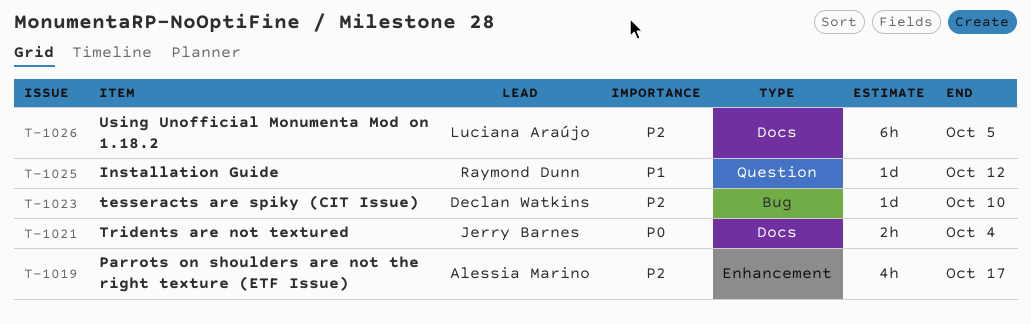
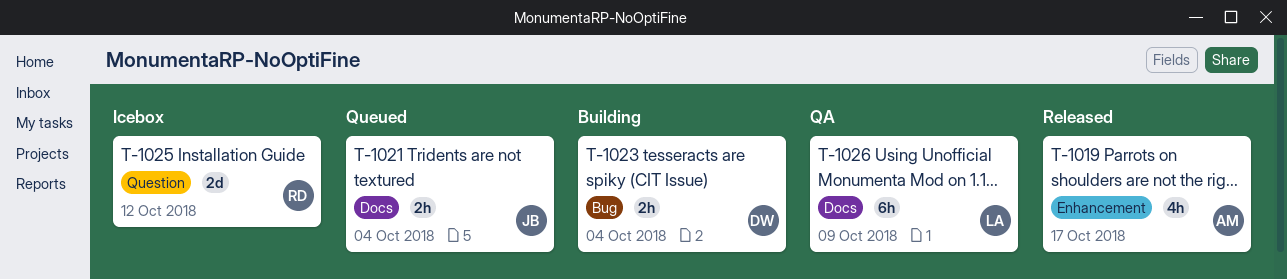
T-1023, estimate: 1d -> 2h
T-1023, due: Oct 10 -> Oct 4
T-1025, estimate: 1d -> 2d
T-1026, due: Oct 5 -> Oct 9

